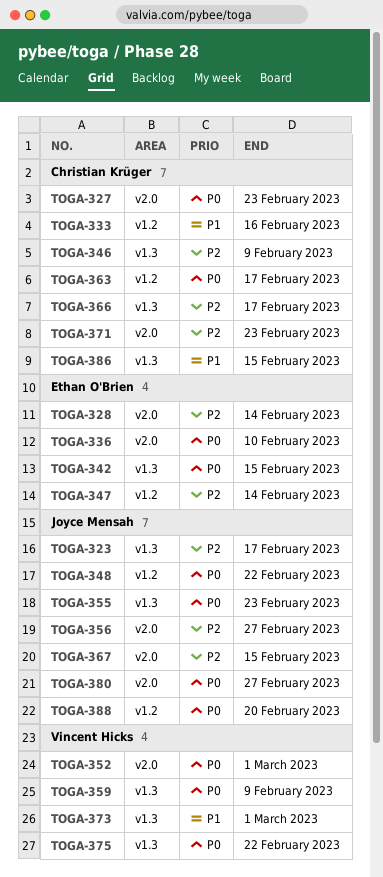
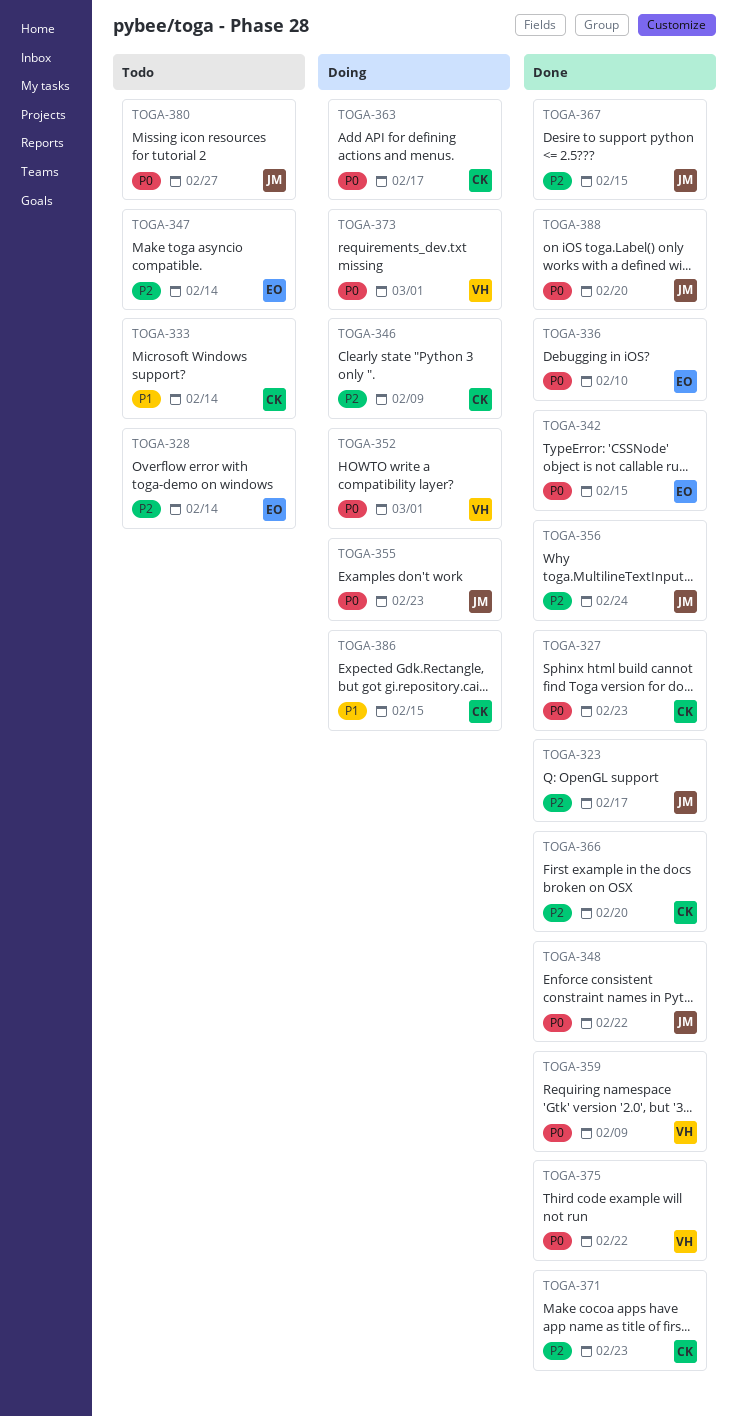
TOGA-333, due: Feb 16 -> Feb 14
TOGA-356, due: Feb 27 -> Feb 24
TOGA-366, due: Feb 17 -> Feb 20
TOGA-373, priority: P1 -> P0

